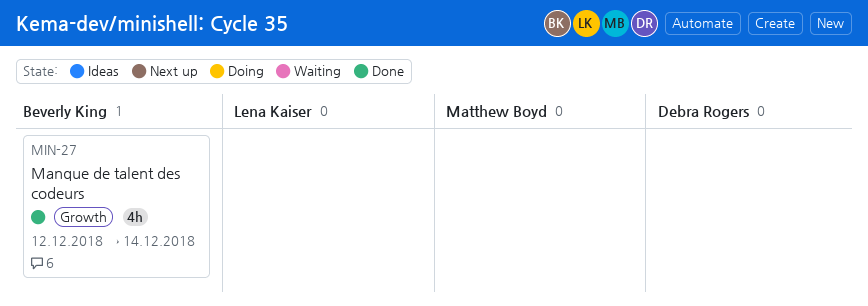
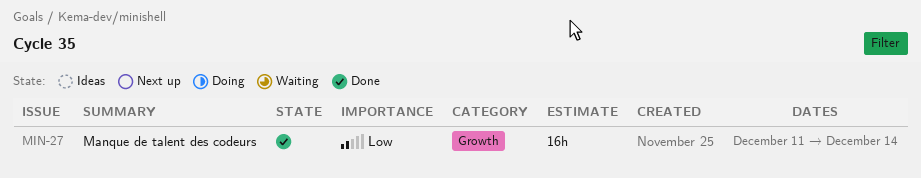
MIN-27, estimate: 4h -> 16h
MIN-27, start: Dec 12 -> Dec 11

